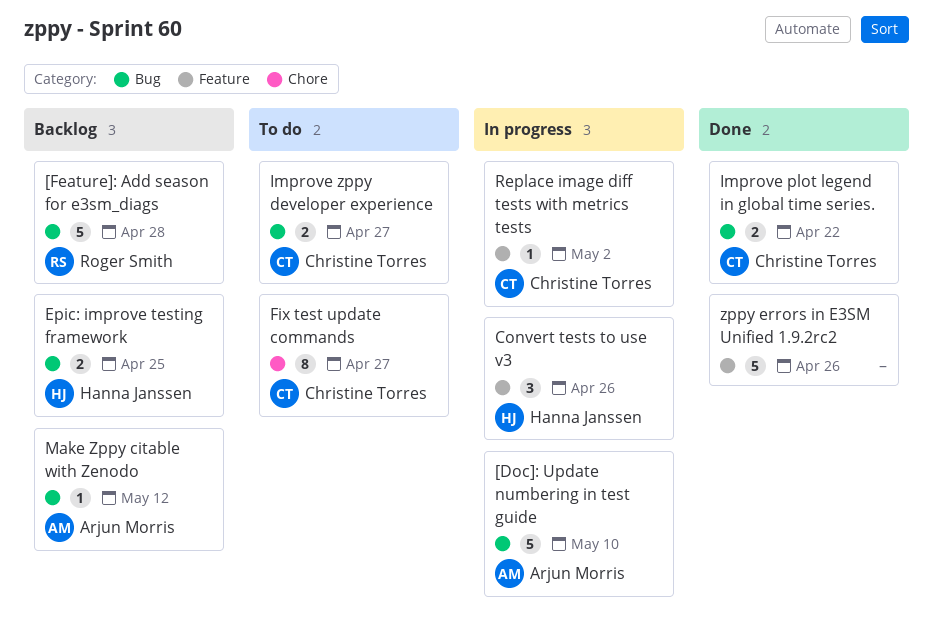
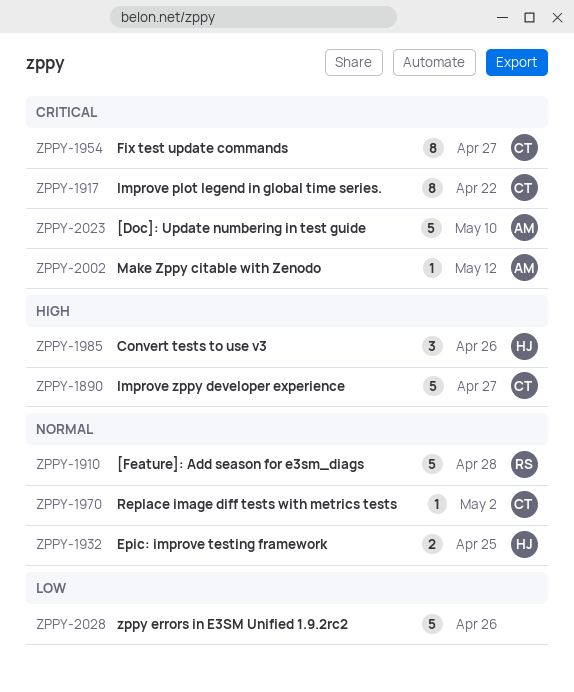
Improve plot legend in global time series., estimate: 2 -> 8
Improve zppy developer experience, estimate: 2 -> 5

